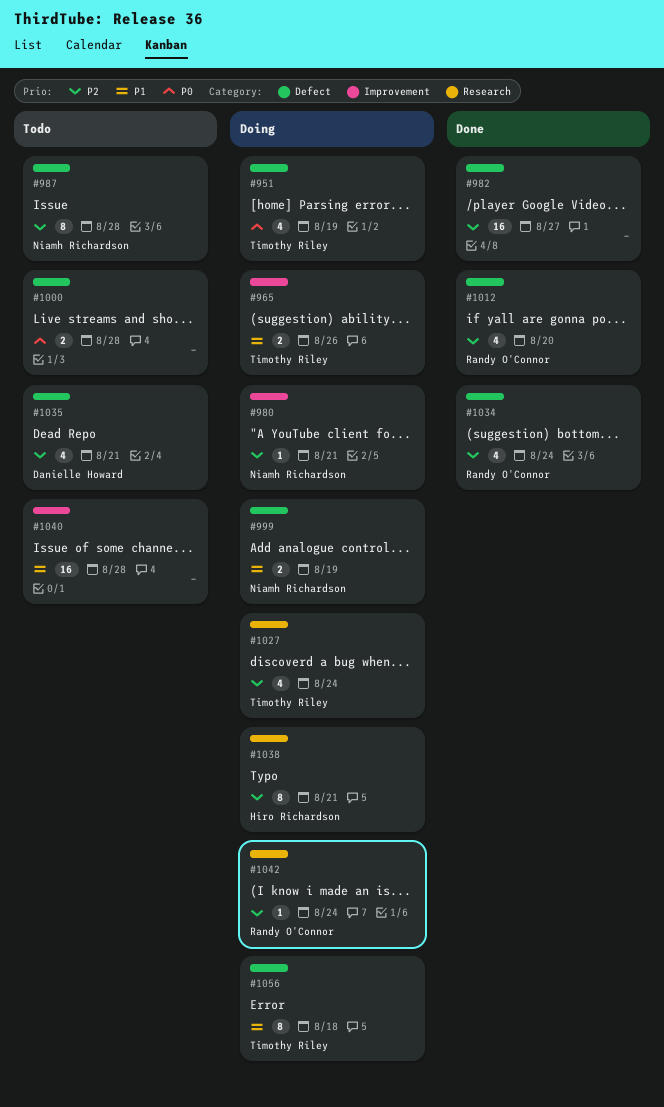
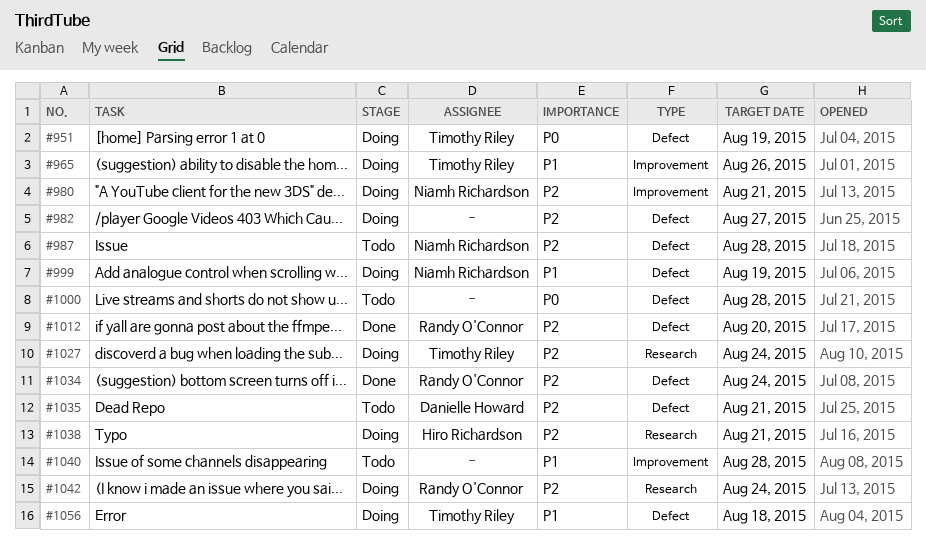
#982, status: Done -> Doing

